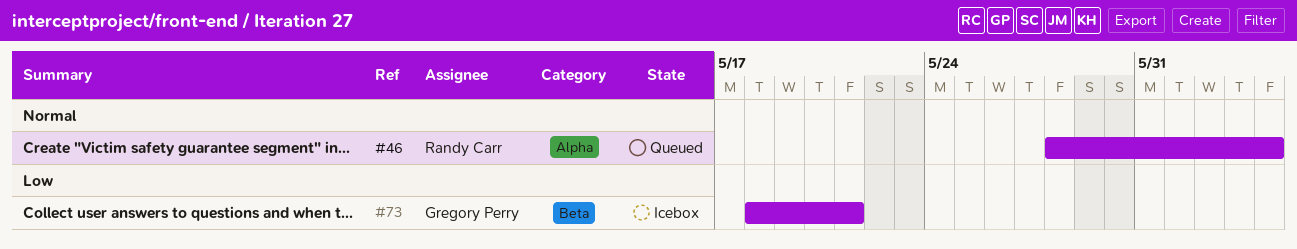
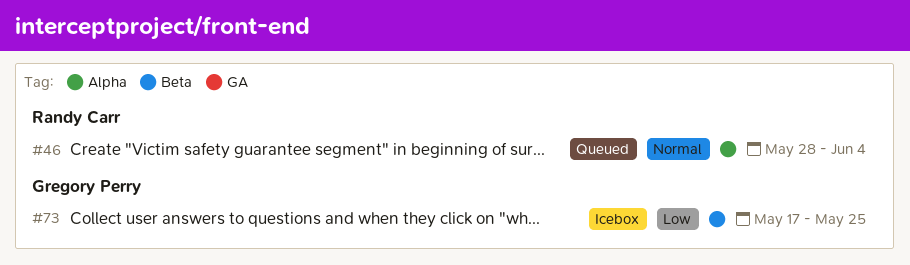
#73, start: May 18 -> May 17
#73, due: May 21 -> May 25

